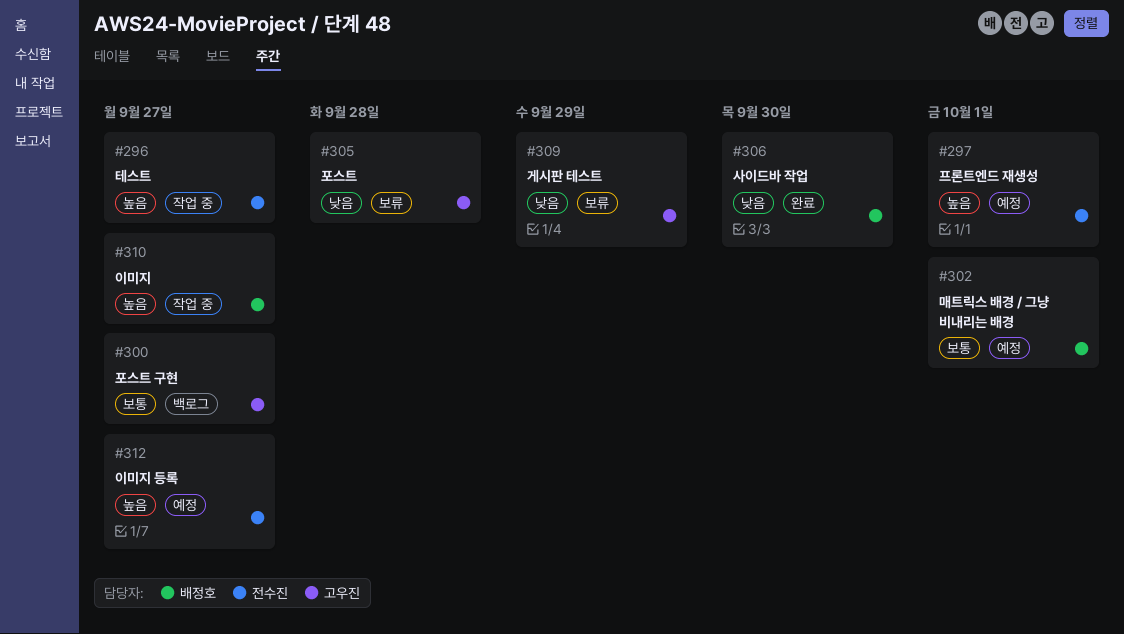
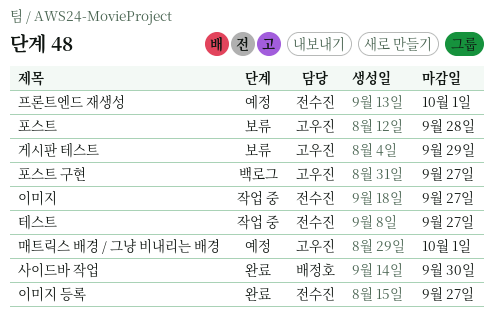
매트릭스 배경 / 그냥 비내리는 배경, owner: 배정호 -> 고우진
이미지, owner: 배정호 -> 전수진
이미지 등록, status: 예정 -> 완료

